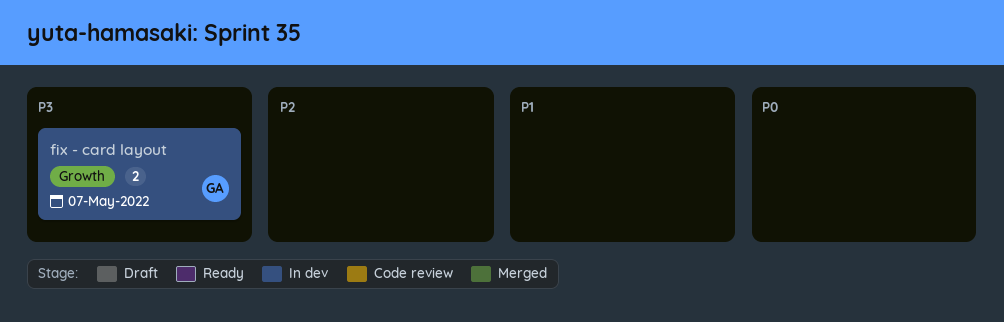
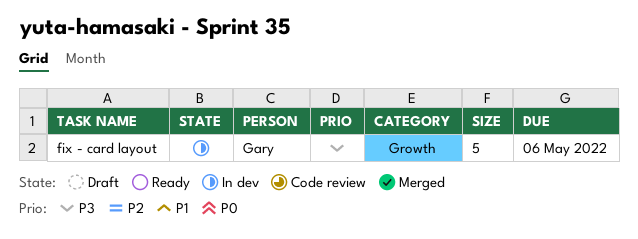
fix - card layout, estimate: 2 -> 5
fix - card layout, due: May 7 -> May 6

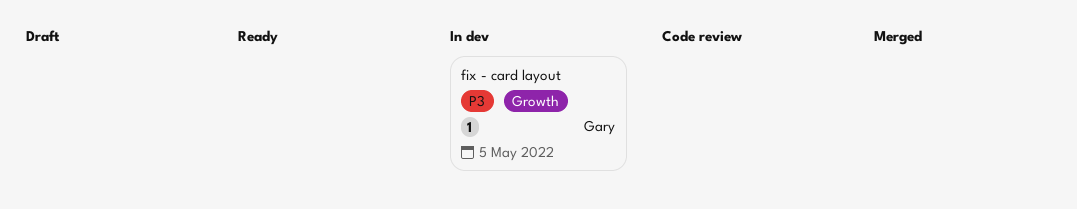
fix - card layout, estimate: 5 -> 1
fix - card layout, due: May 6 -> May 5

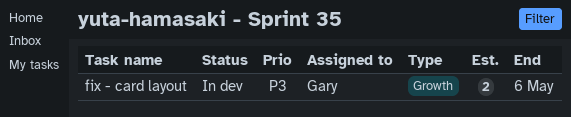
fix - card layout, estimate: 1 -> 2
fix - card layout, due: May 5 -> May 6

